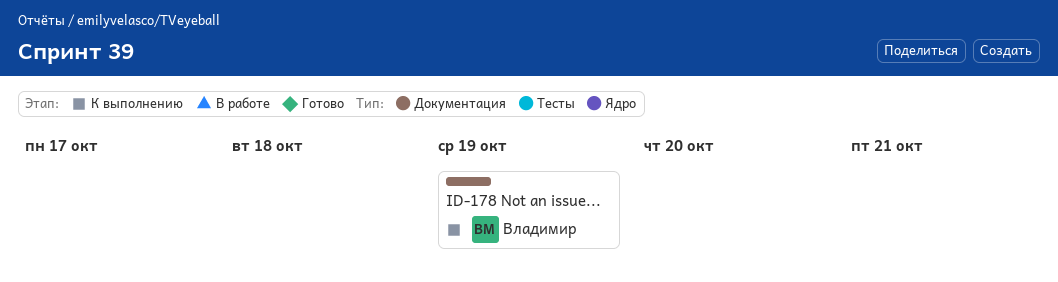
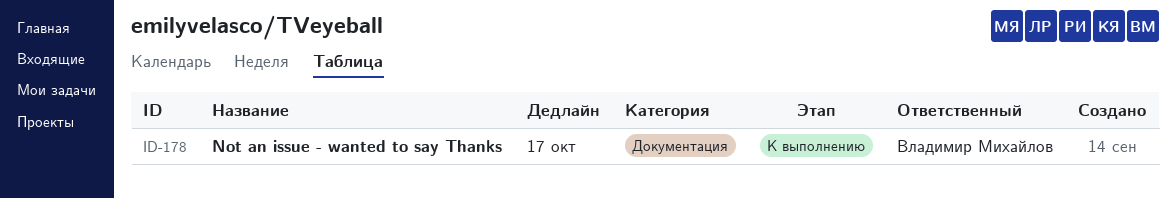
ID-178, due: Oct 19 -> Oct 17

